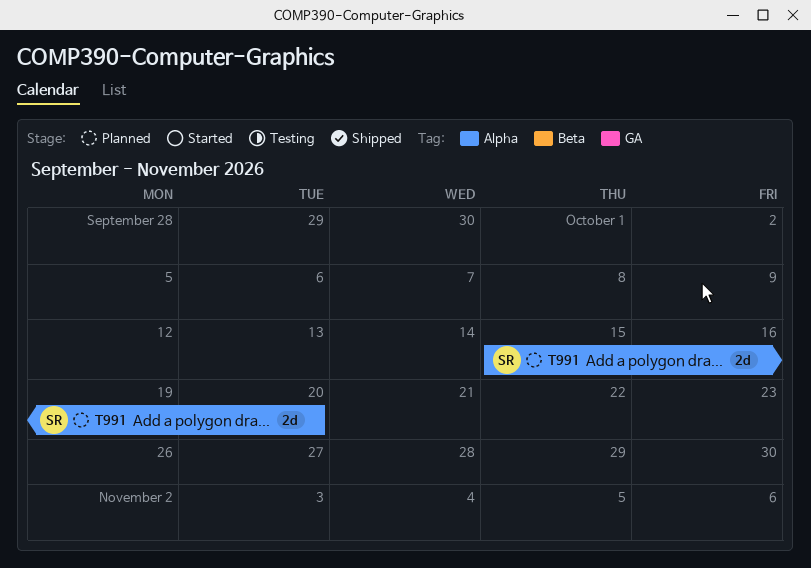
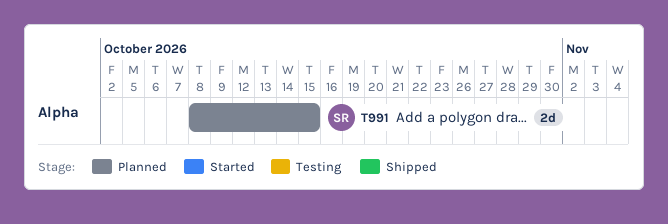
T991, start: Oct 15 -> Oct 8
T991, due: Oct 20 -> Oct 15

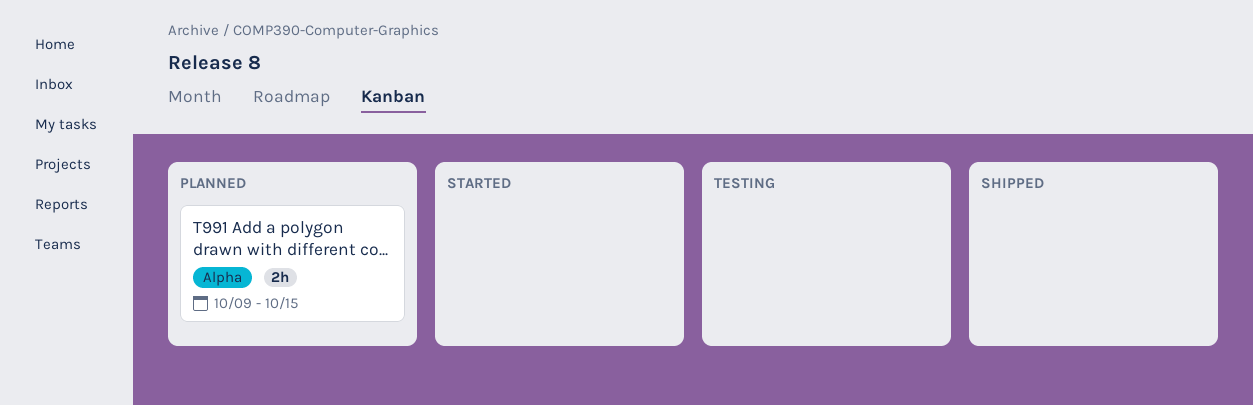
T991, estimate: 2d -> 2h
T991, start: Oct 8 -> Oct 9

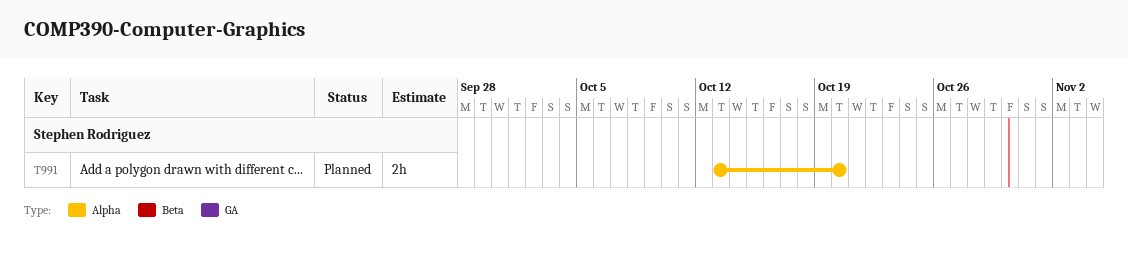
T991, start: Oct 9 -> Oct 13
T991, due: Oct 15 -> Oct 20

